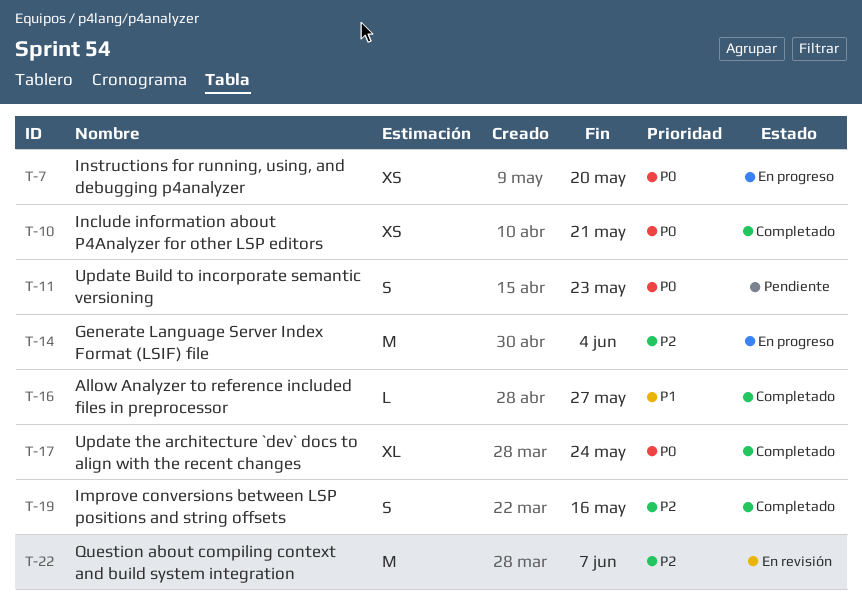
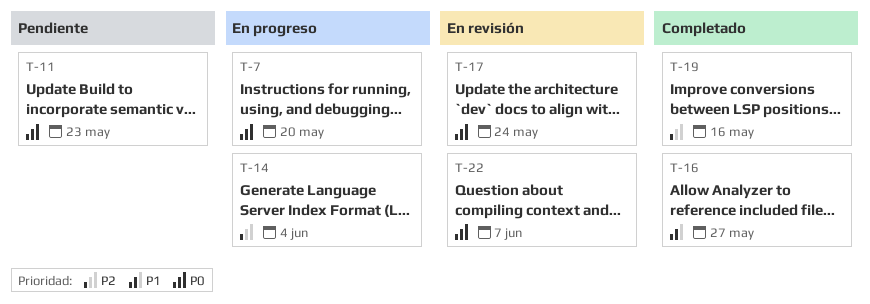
T-10: present -> none
T-17, status: Completado -> En revisión
T-22, priority: P2 -> P0

